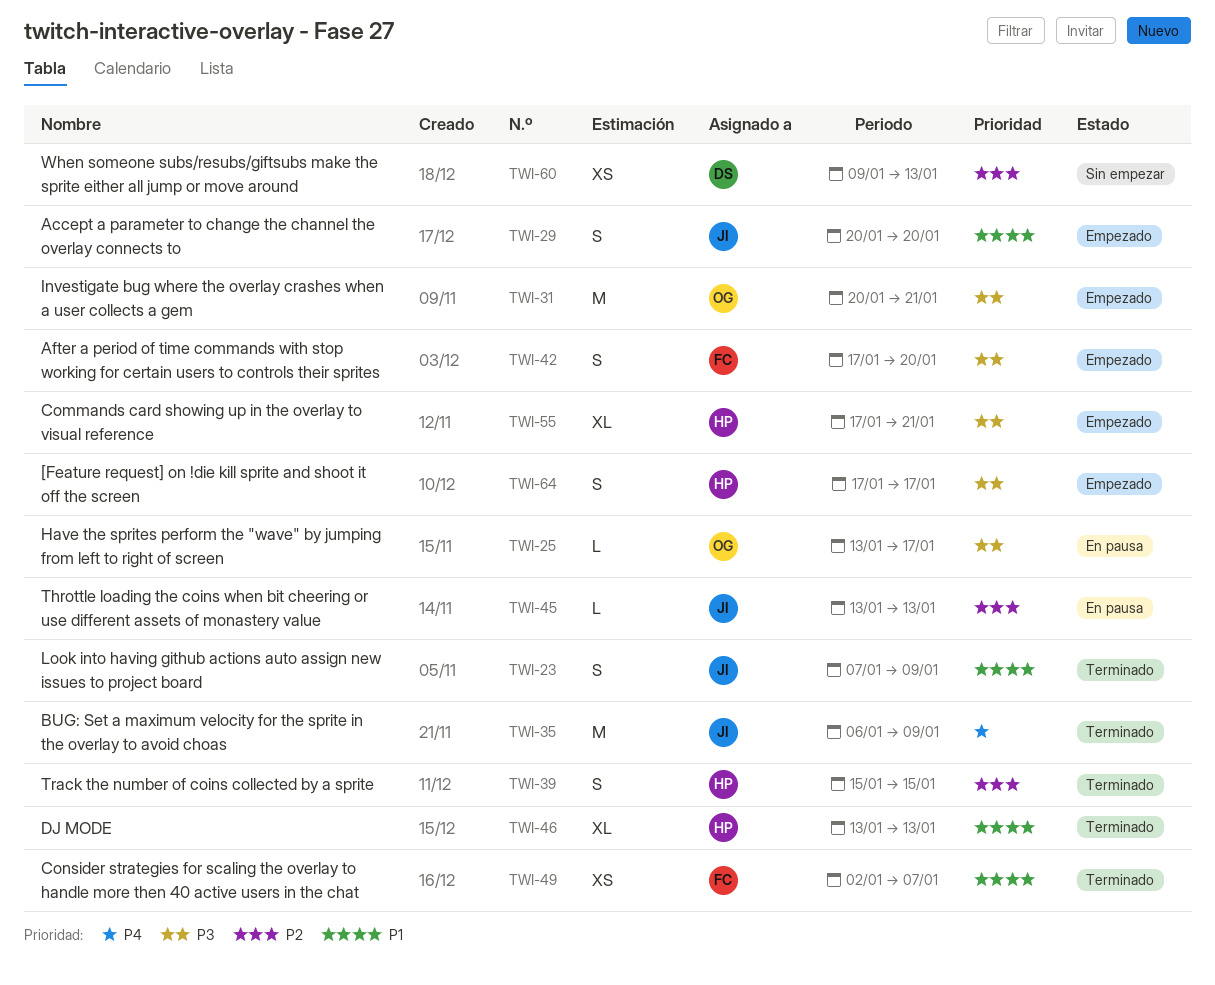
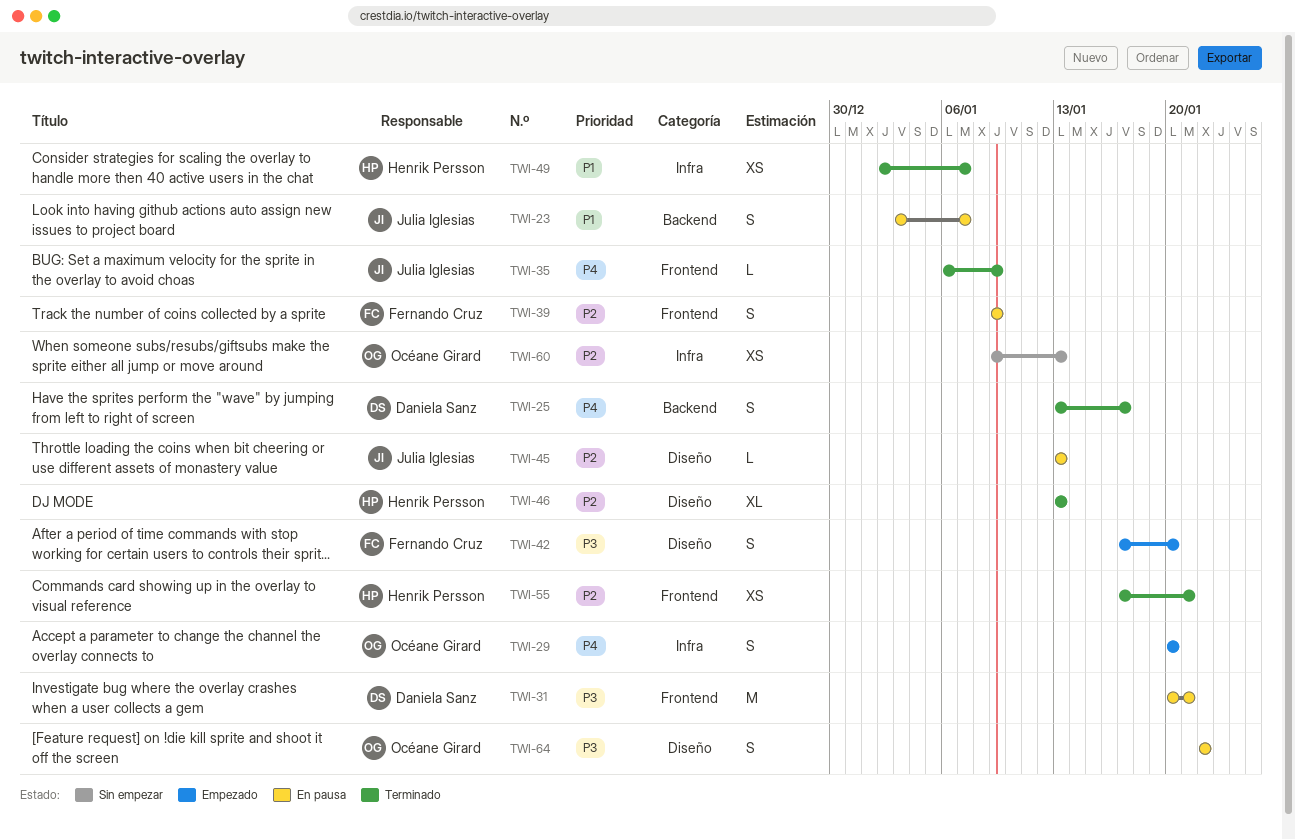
TWI-23, status: Terminado -> En pausa
TWI-23, start: Jan 7 -> Jan 3
TWI-23, due: Jan 9 -> Jan 7
TWI-25, status: En pausa -> Terminado
TWI-25, owner: Océane Girard -> Daniela Sanz
TWI-25, priority: P3 -> P4
TWI-25, estimate: L -> S
TWI-29, owner: Julia Iglesias -> Océane Girard
TWI-29, priority: P1 -> P4
TWI-31, status: Empezado -> En pausa
TWI-31, owner: Océane Girard -> Daniela Sanz
TWI-35, estimate: M -> L
TWI-39, status: Terminado -> En pausa
TWI-39, owner: Henrik Persson -> Fernando Cruz
TWI-39, start: Jan 15 -> Jan 9
TWI-39, due: Jan 15 -> Jan 9
TWI-46, priority: P1 -> P2
TWI-49, owner: Fernando Cruz -> Henrik Persson
TWI-55, status: Empezado -> Terminado
TWI-55, priority: P3 -> P2
TWI-55, estimate: XL -> XS
TWI-60, owner: Daniela Sanz -> Océane Girard
TWI-64, status: Empezado -> En pausa
TWI-64, owner: Henrik Persson -> Océane Girard
TWI-64, start: Jan 17 -> Jan 22
TWI-64, due: Jan 17 -> Jan 22

